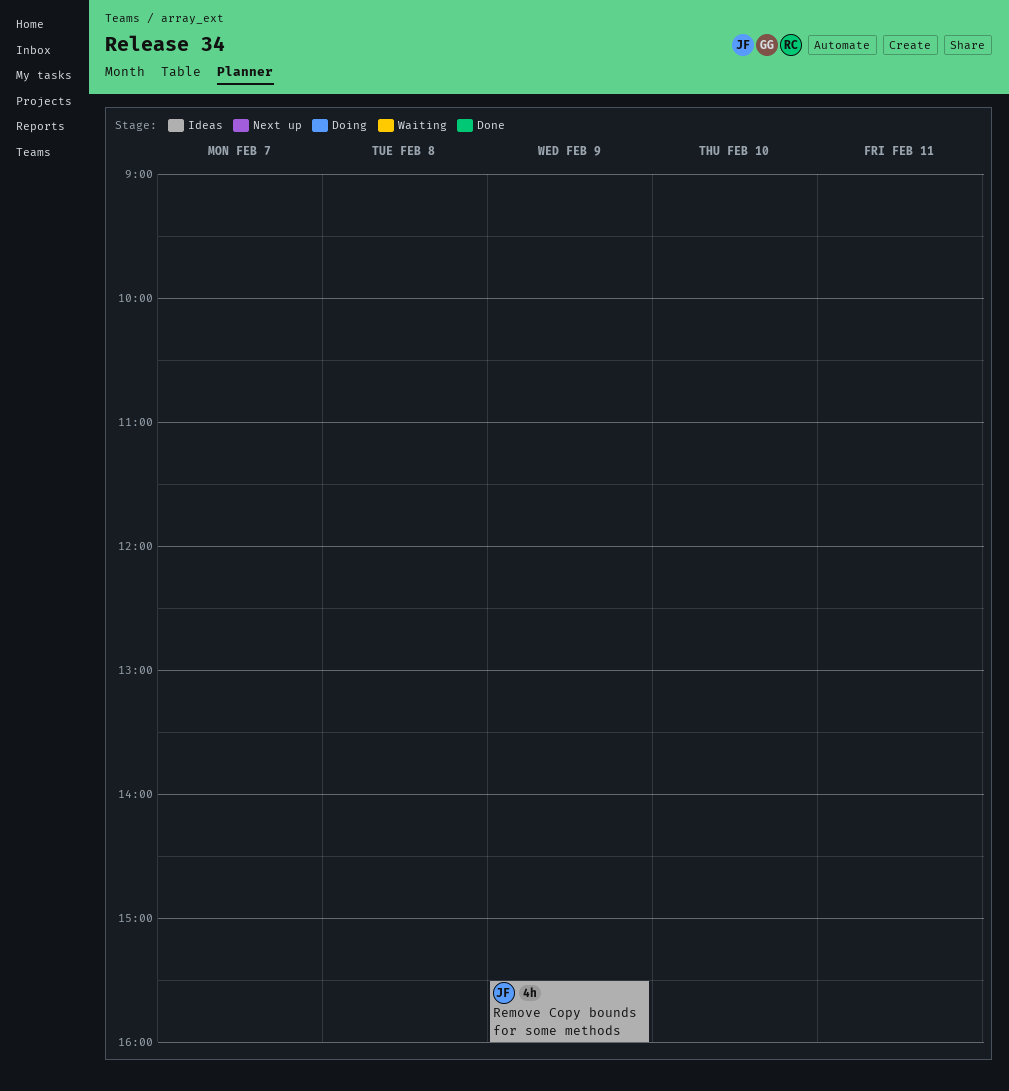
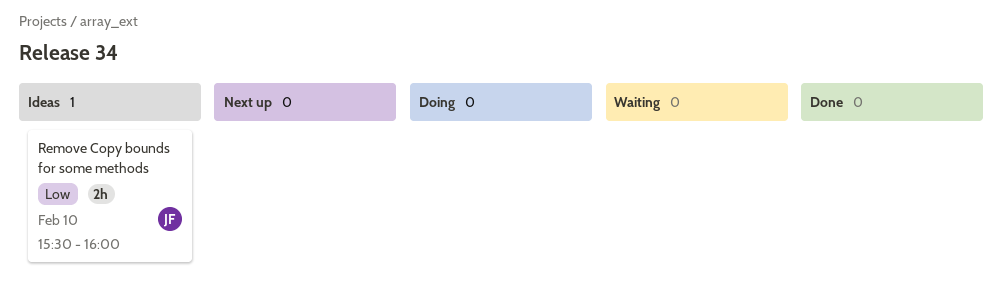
Remove Copy bounds for some methods, estimate: 4h -> 2h
Remove Copy bounds for some methods, day: Feb 9 -> Feb 10

